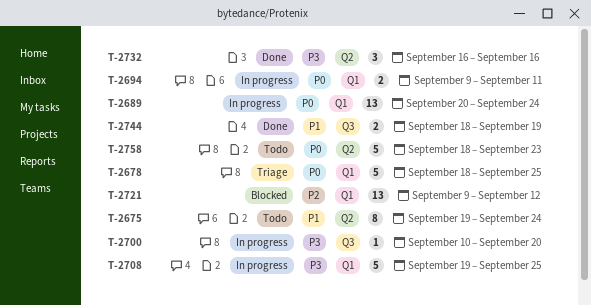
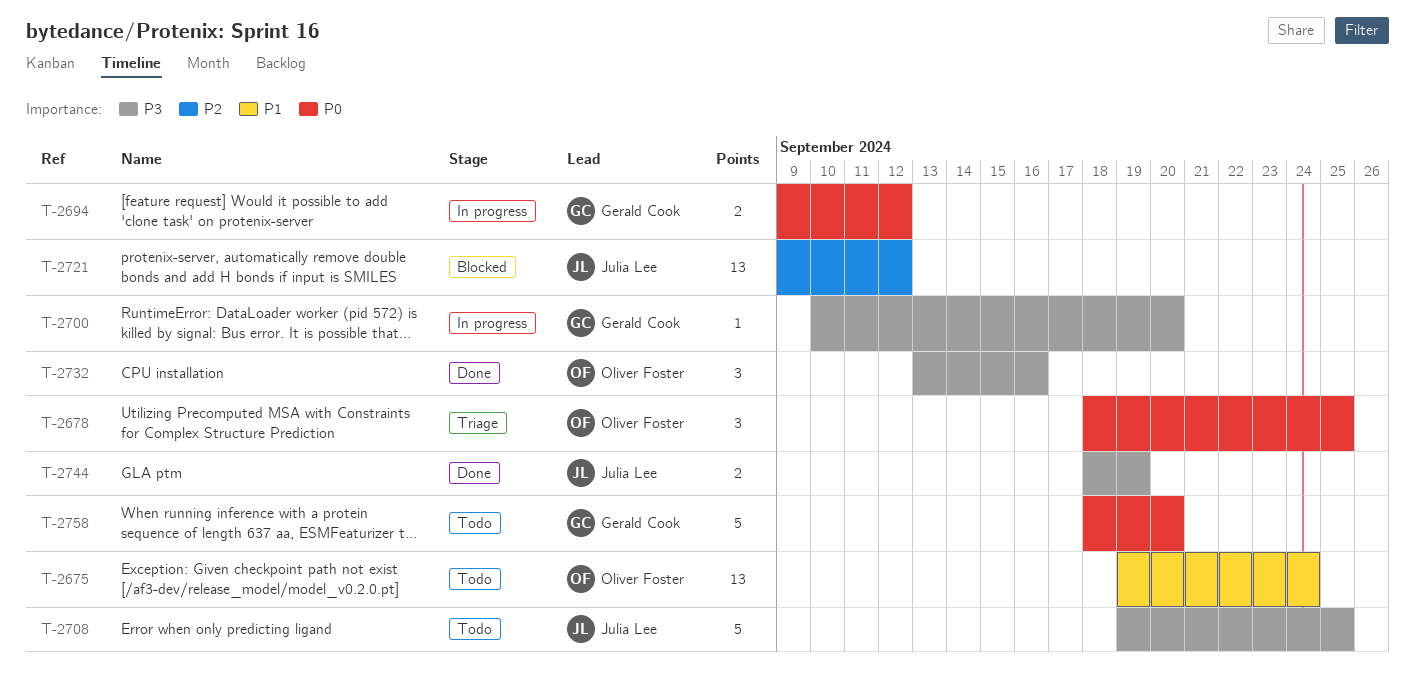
T-2675, estimate: 8 -> 13
T-2678, estimate: 5 -> 3
T-2689: present -> none
T-2694, due: Sep 11 -> Sep 12
T-2708, status: In progress -> Todo
T-2732, start: Sep 16 -> Sep 13
T-2744, priority: P1 -> P3
T-2758, due: Sep 23 -> Sep 20

